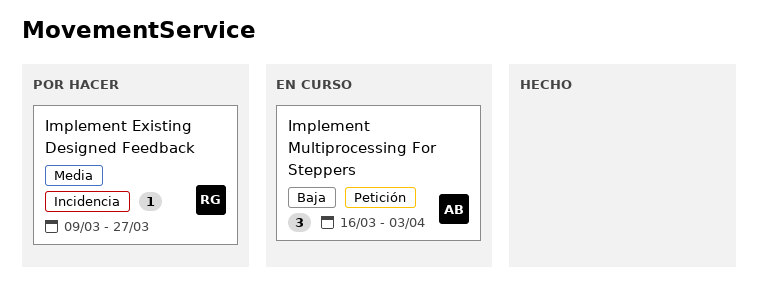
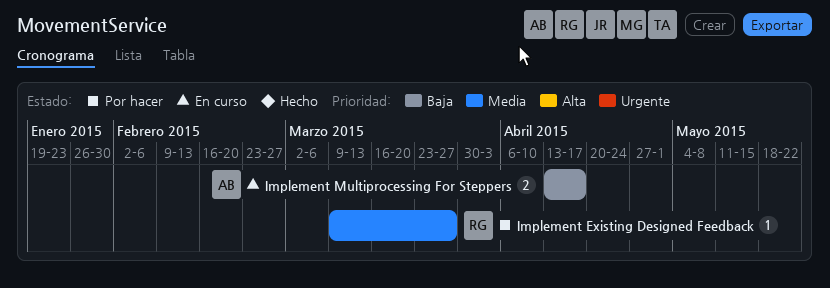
Implement Multiprocessing For Steppers, estimate: 3 -> 2
Implement Multiprocessing For Steppers, start: Mar 16 -> Apr 13
Implement Multiprocessing For Steppers, due: Apr 3 -> Apr 17

